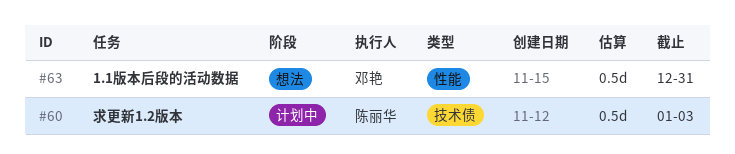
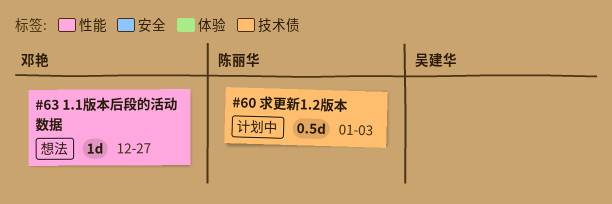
#63, estimate: 0.5d -> 1d
#63, due: Dec 31 -> Dec 27

